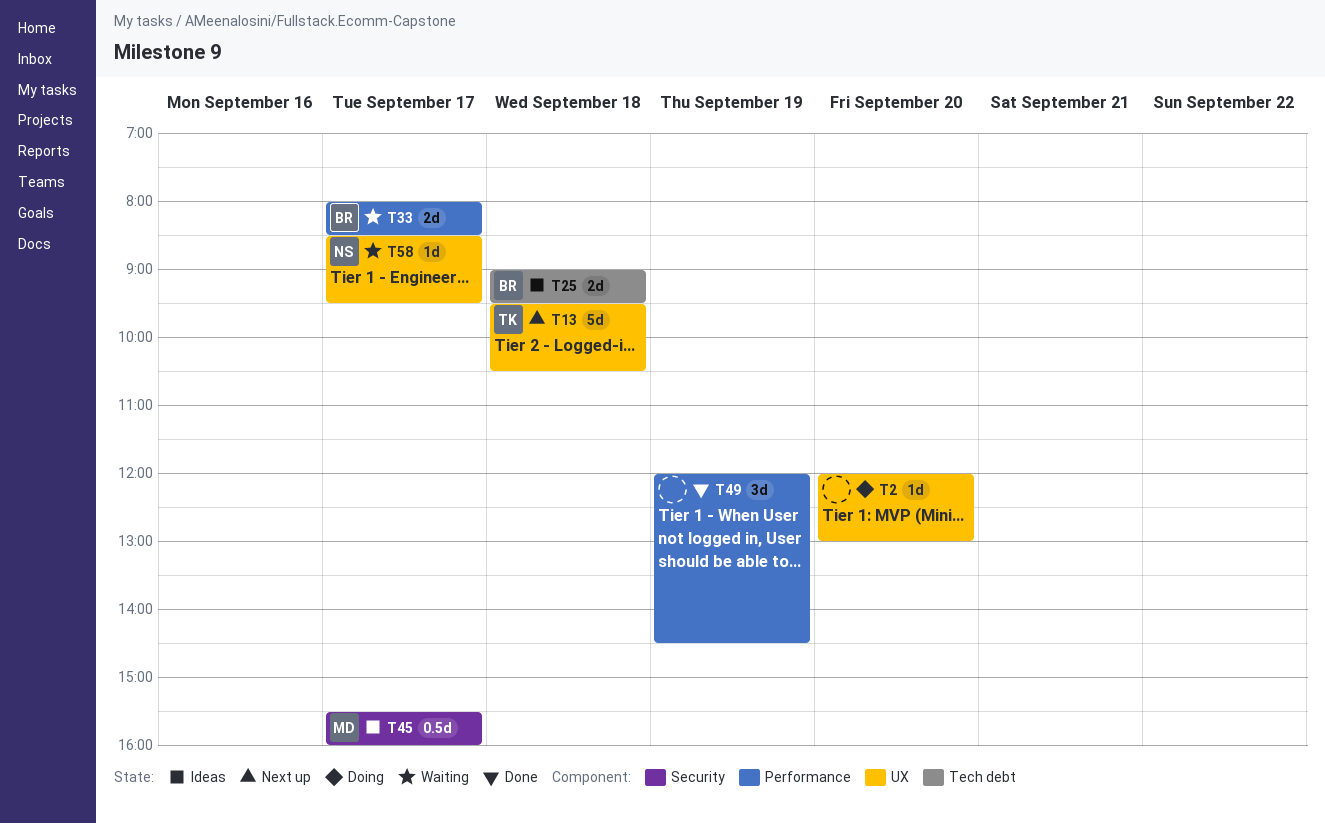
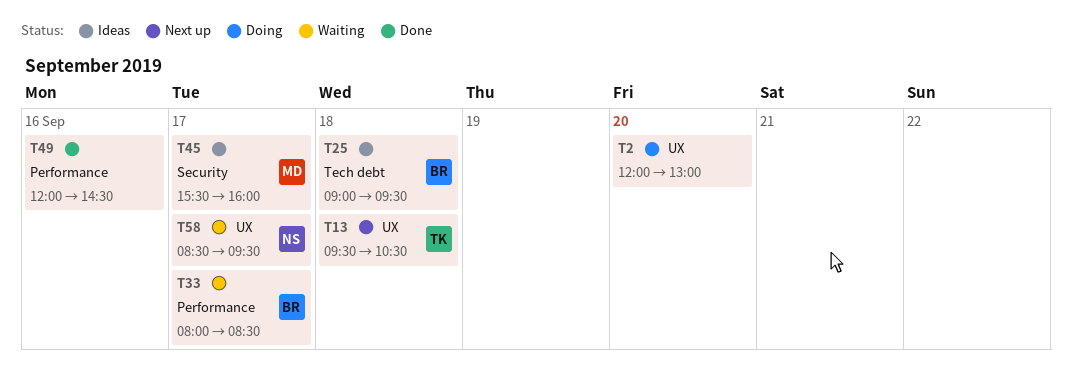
T49, day: Sep 19 -> Sep 16

